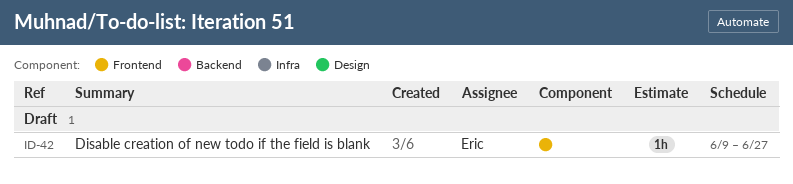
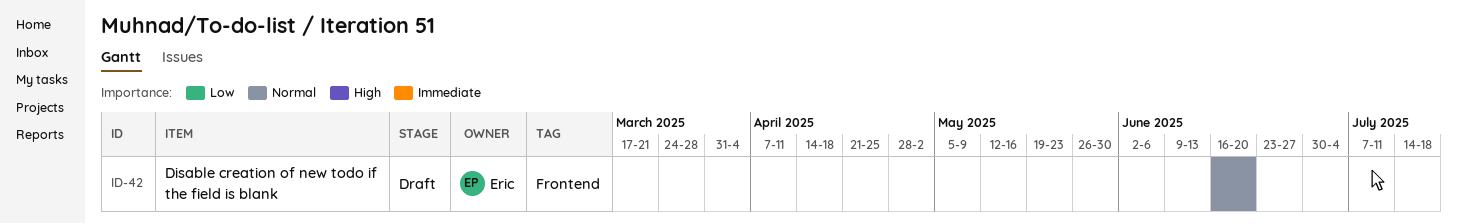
ID-42, start: Jun 9 -> Jun 16
ID-42, due: Jun 27 -> Jun 20

